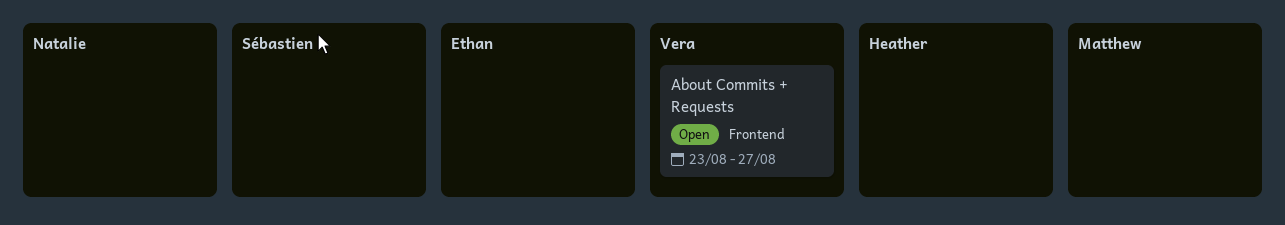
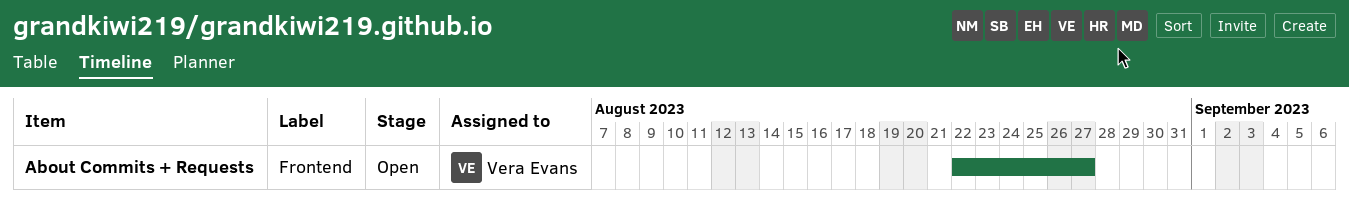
About Commits + Requests, start: Aug 23 -> Aug 22

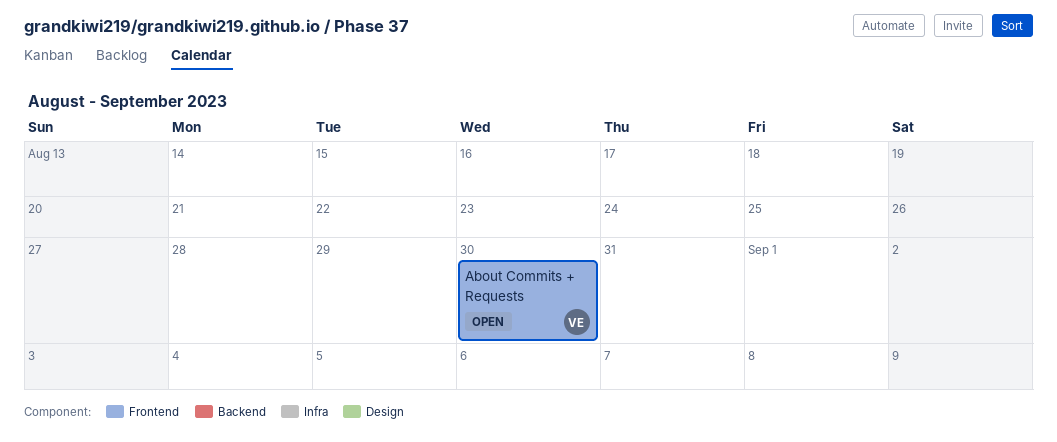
About Commits + Requests, due: Aug 27 -> Aug 30

